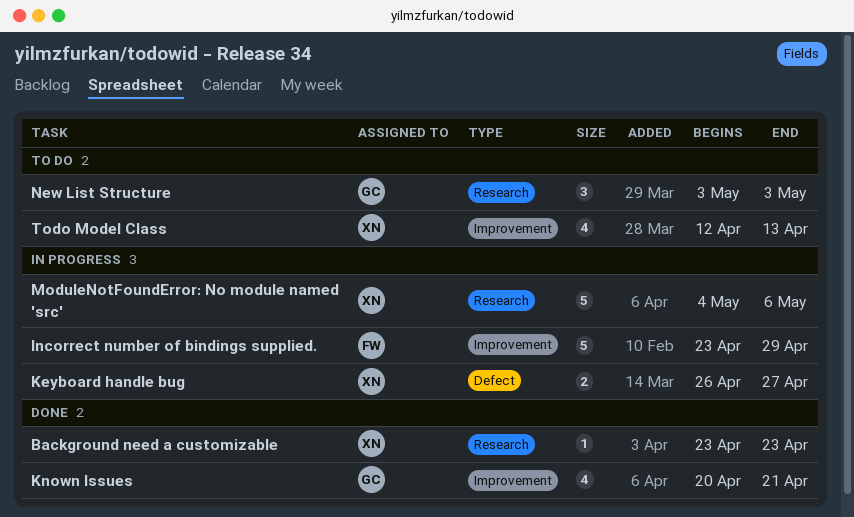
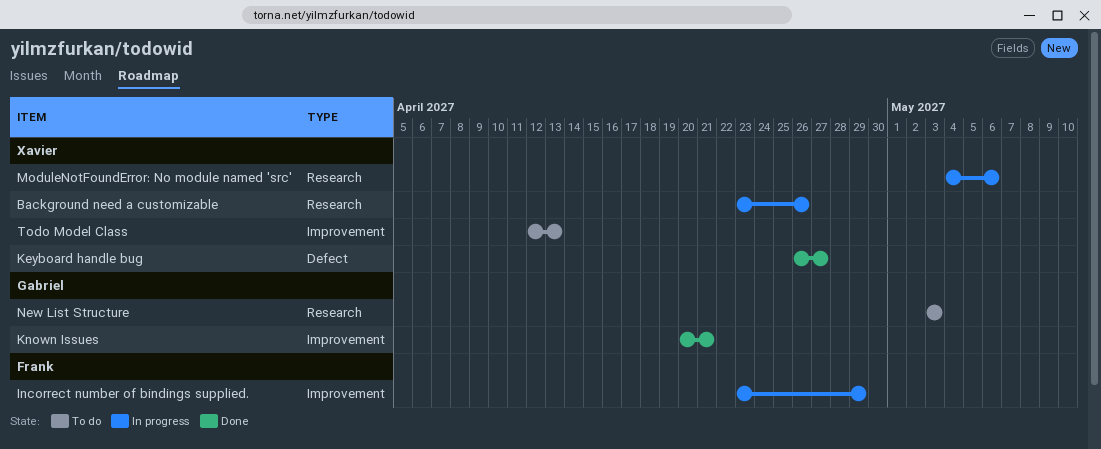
Background need a customizable, status: Done -> In progress
Background need a customizable, due: Apr 23 -> Apr 26
Keyboard handle bug, status: In progress -> Done

